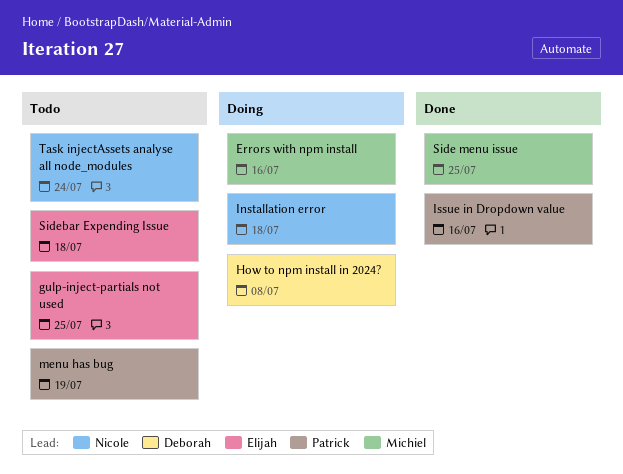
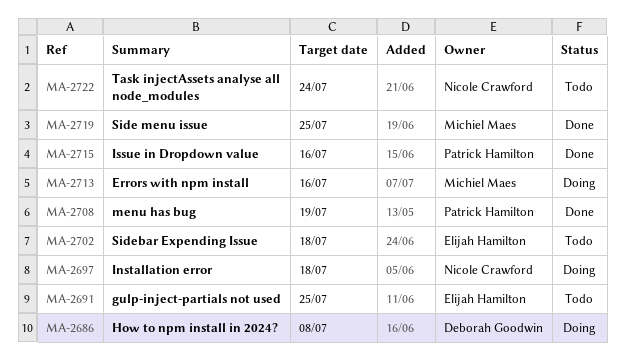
menu has bug, status: Todo -> Done

